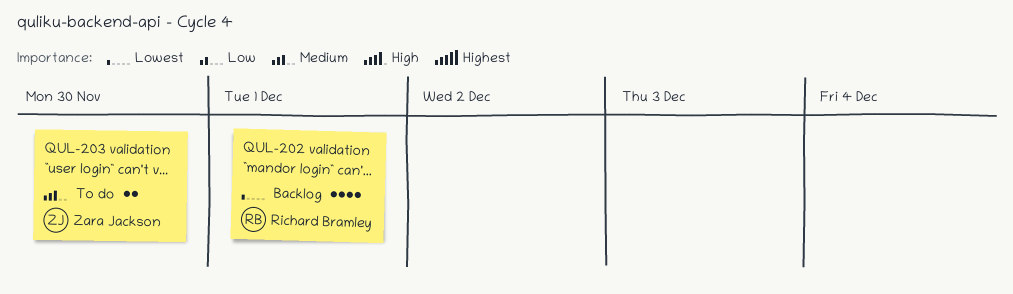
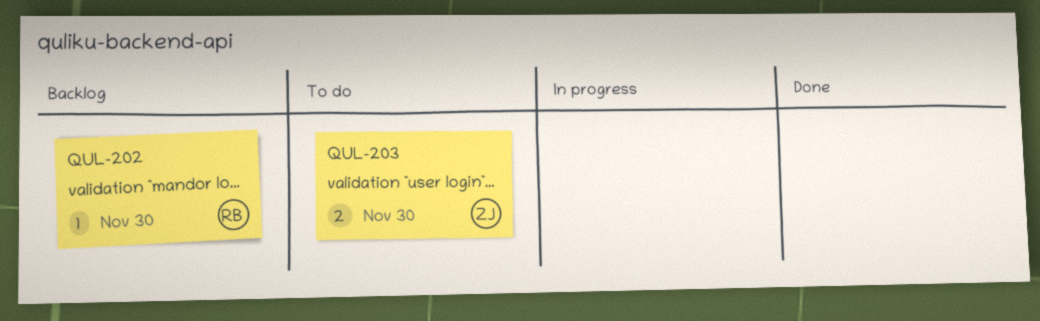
QUL-202, estimate: 4 -> 1
QUL-202, due: Dec 1 -> Nov 30

